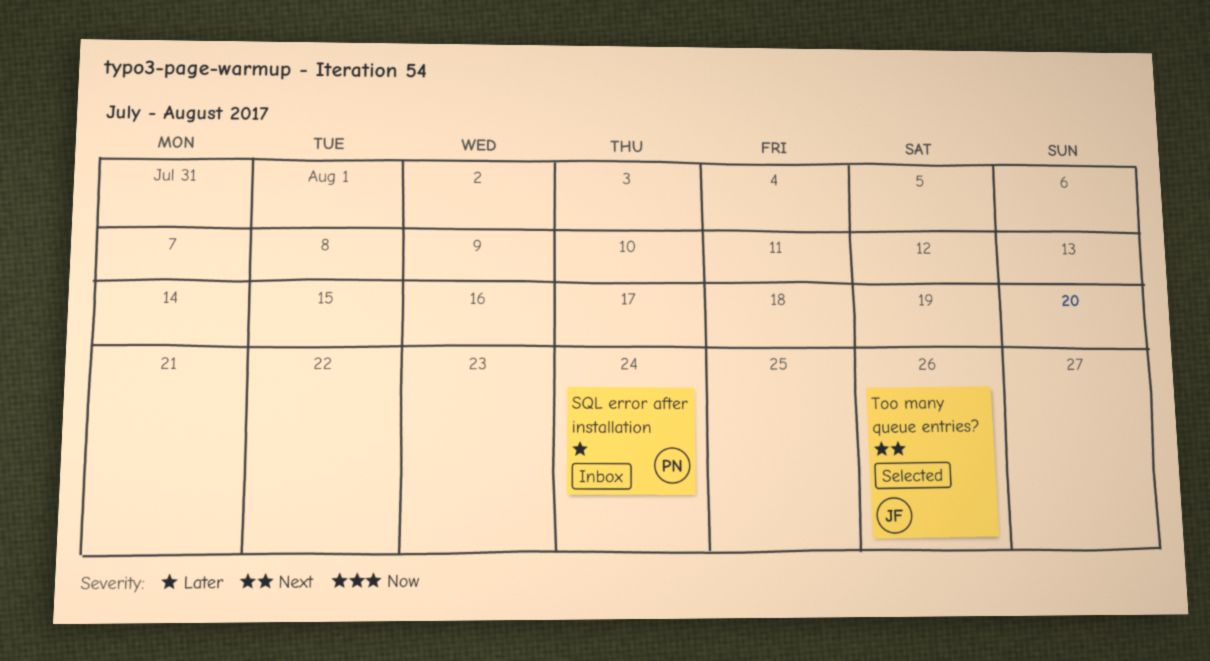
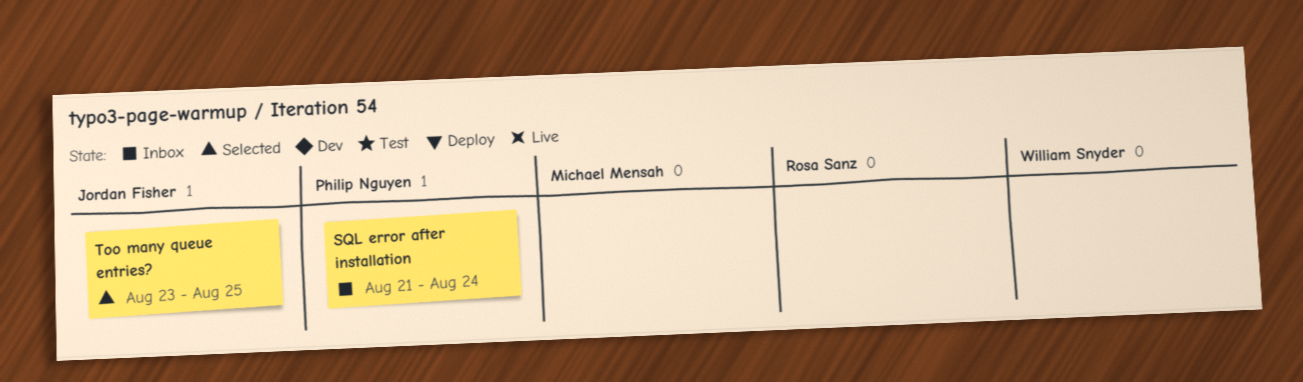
Too many queue entries?, due: Aug 26 -> Aug 25

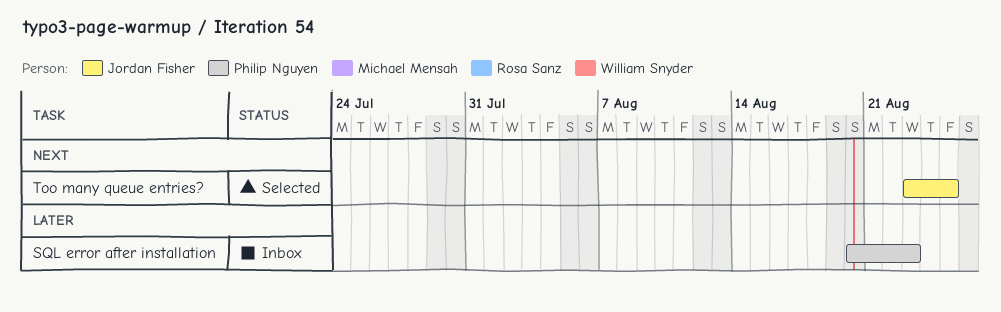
SQL error after installation, start: Aug 21 -> Aug 20
SQL error after installation, due: Aug 24 -> Aug 23

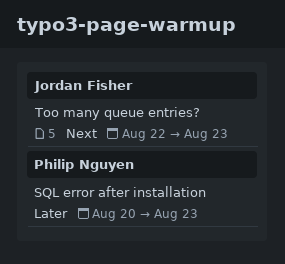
Too many queue entries?, start: Aug 23 -> Aug 22
Too many queue entries?, due: Aug 25 -> Aug 23

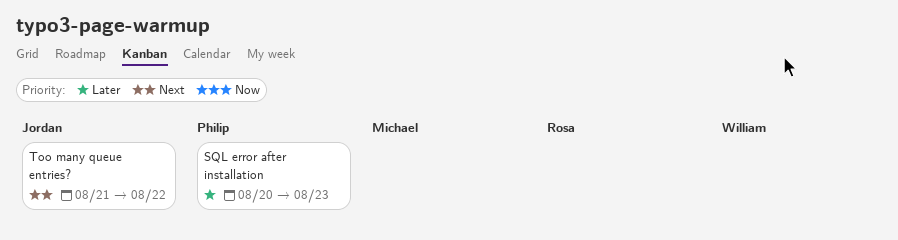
Too many queue entries?, start: Aug 22 -> Aug 21
Too many queue entries?, due: Aug 23 -> Aug 22

